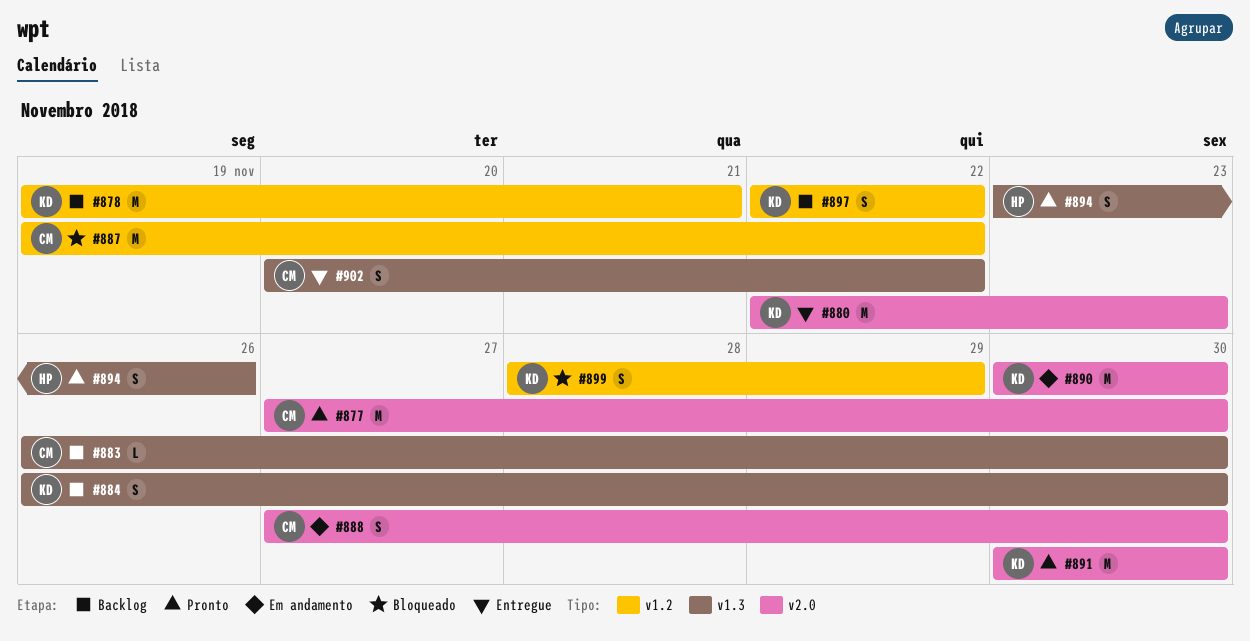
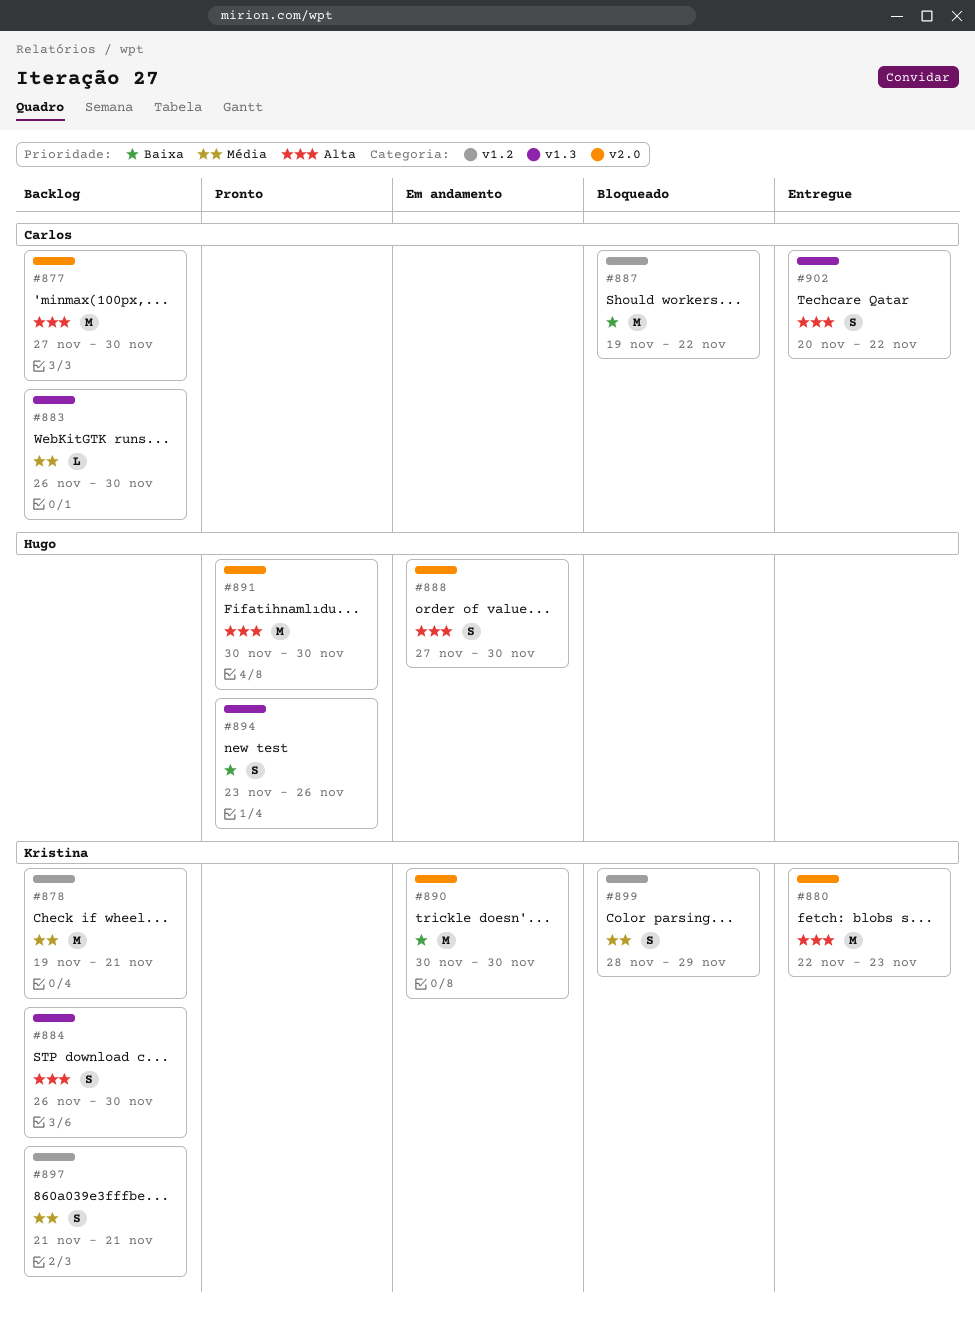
#877, status: Pronto -> Backlog
#888, owner: Carlos -> Hugo
#891, owner: Kristina -> Hugo
#897, start: Nov 22 -> Nov 21
#897, due: Nov 22 -> Nov 21

